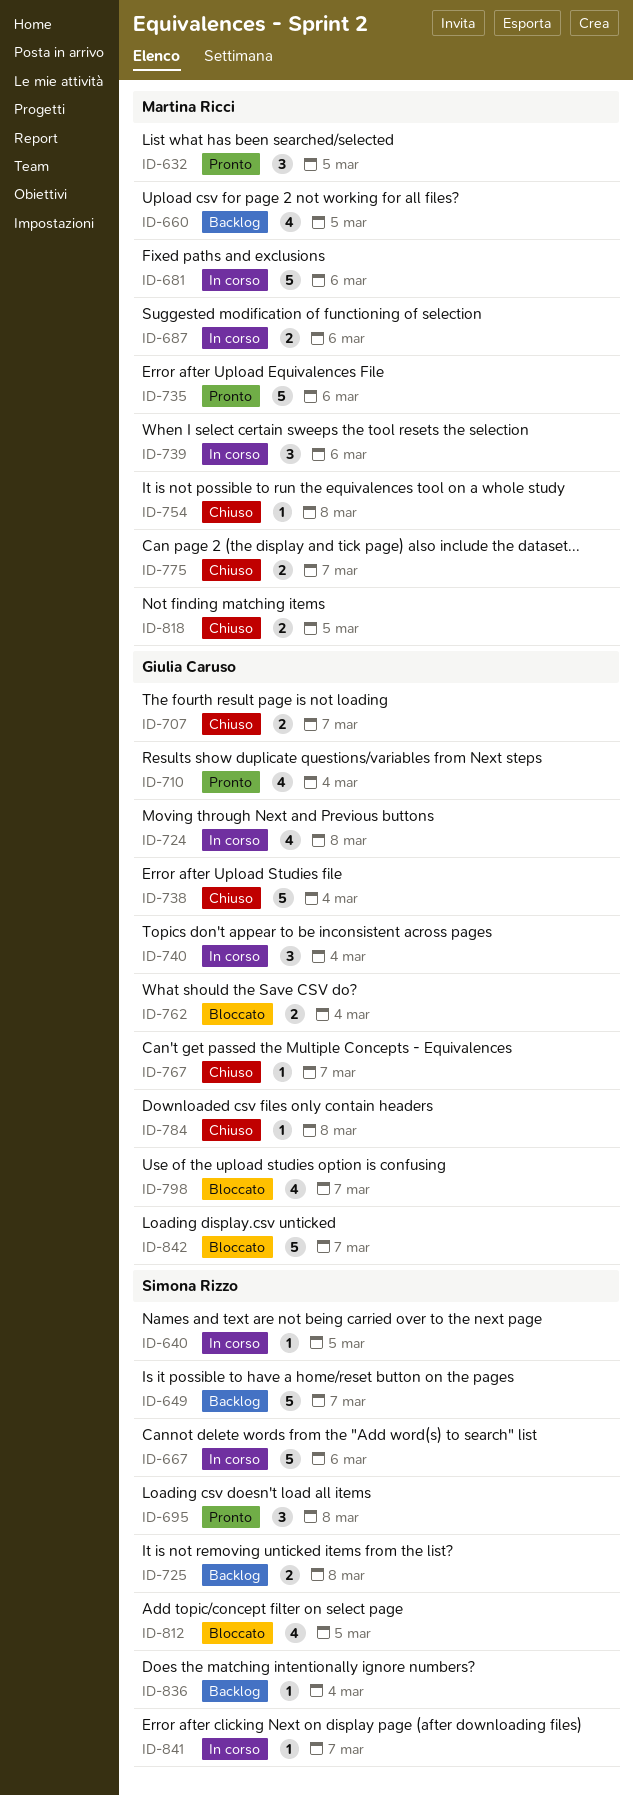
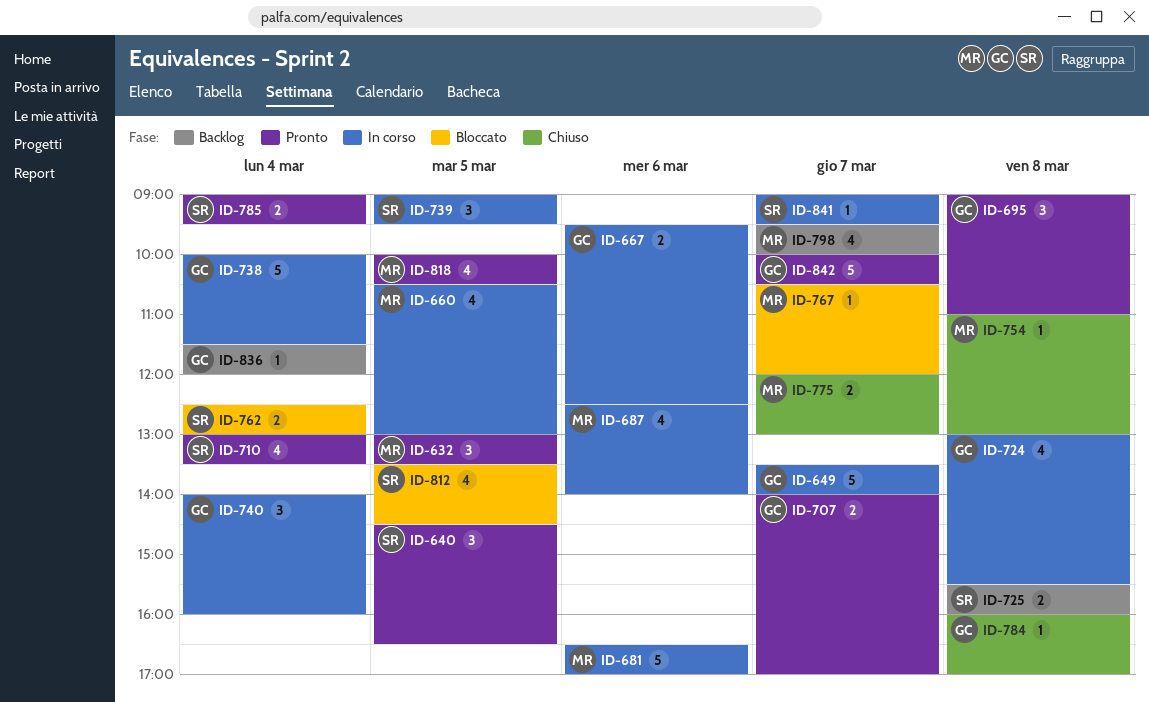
ID-640, status: In corso -> Pronto
ID-640, estimate: 1 -> 3
ID-649, status: Backlog -> In corso
ID-649, owner: Simona Rizzo -> Giulia Caruso
ID-660, status: Backlog -> In corso
ID-667, owner: Simona Rizzo -> Giulia Caruso
ID-667, estimate: 5 -> 2
ID-687, estimate: 2 -> 4
ID-695, owner: Simona Rizzo -> Giulia Caruso
ID-707, status: Chiuso -> Pronto
ID-710, owner: Giulia Caruso -> Simona Rizzo
ID-735: present -> none
ID-738, status: Chiuso -> In corso
ID-739, owner: Martina Ricci -> Simona Rizzo
ID-739, day: Mar 6 -> Mar 5
ID-762, owner: Giulia Caruso -> Simona Rizzo
ID-767, status: Chiuso -> Bloccato
ID-767, owner: Giulia Caruso -> Martina Ricci
ID-785: none -> present
ID-798, status: Bloccato -> Backlog
ID-798, owner: Giulia Caruso -> Martina Ricci
ID-818, status: Chiuso -> Pronto
ID-818, estimate: 2 -> 4
ID-836, owner: Simona Rizzo -> Giulia Caruso
ID-842, status: Bloccato -> Pronto

